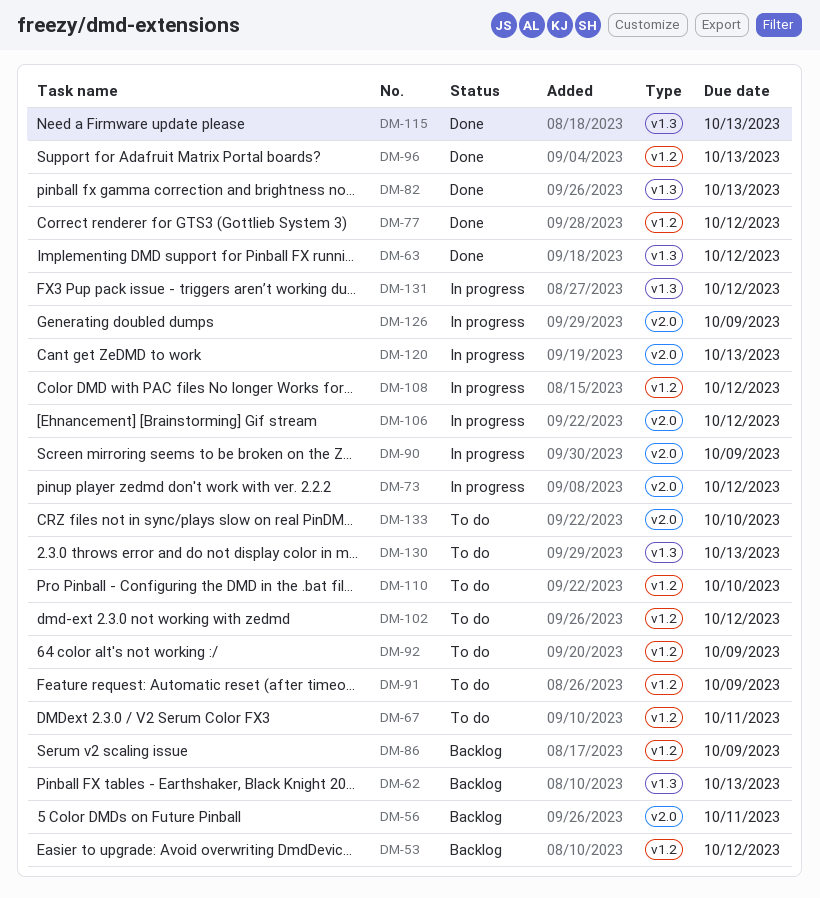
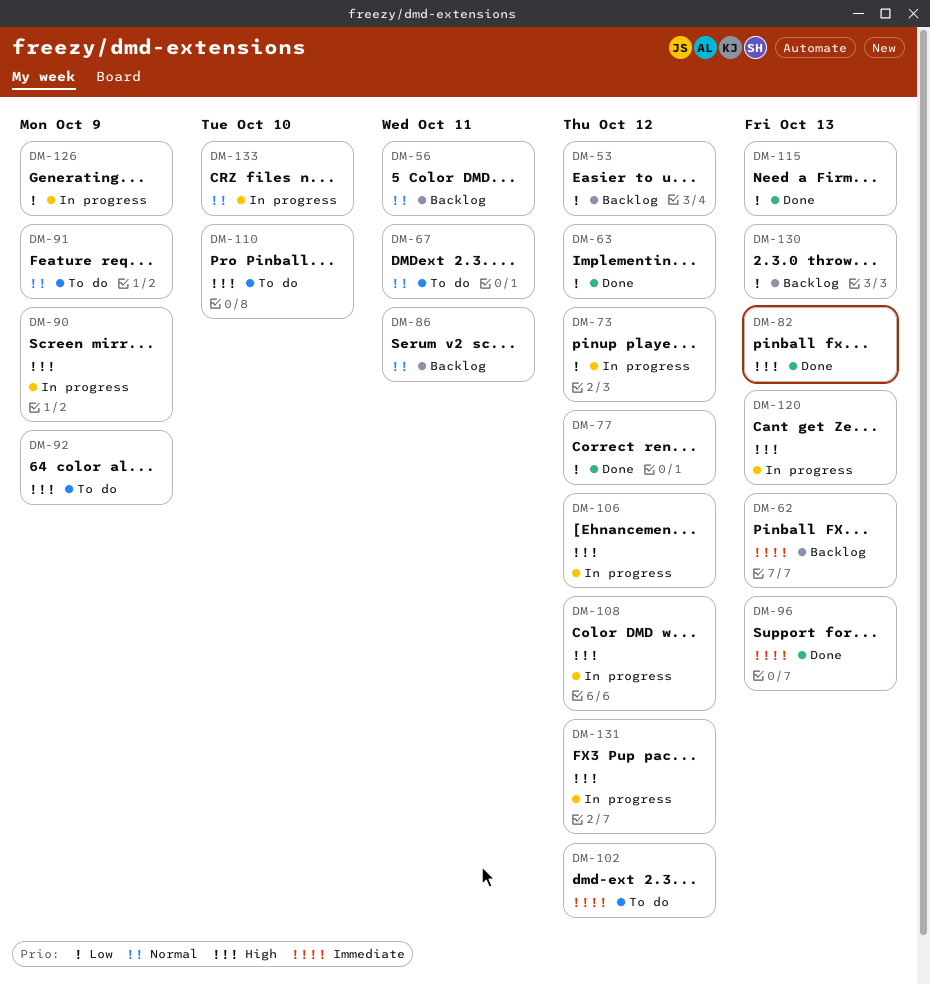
DM-86, due: Oct 9 -> Oct 11
DM-130, status: To do -> Backlog
DM-133, status: To do -> In progress

